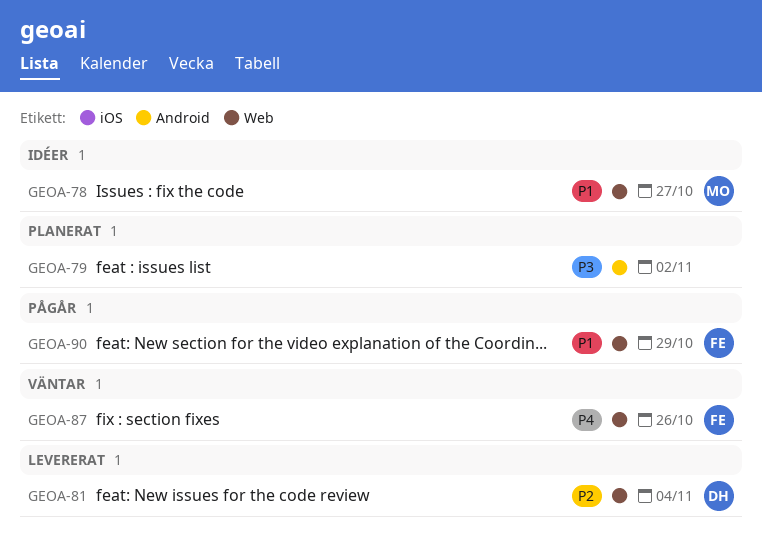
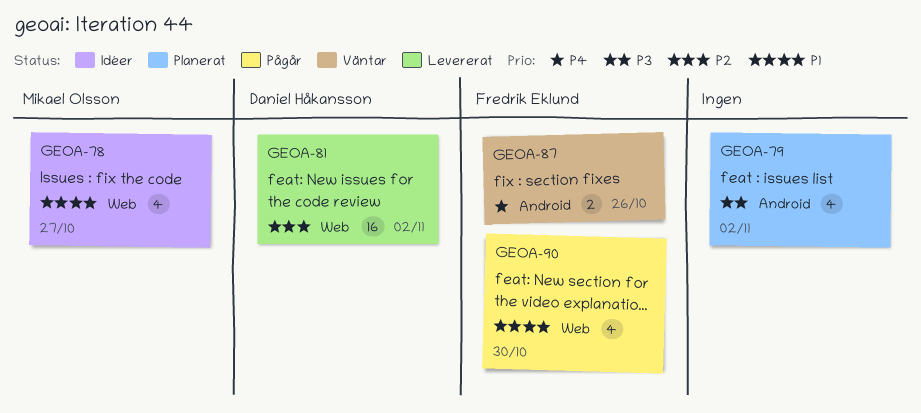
GEOA-81, due: Nov 4 -> Nov 2
GEOA-87, label: Web -> Android
GEOA-90, due: Oct 29 -> Oct 30

